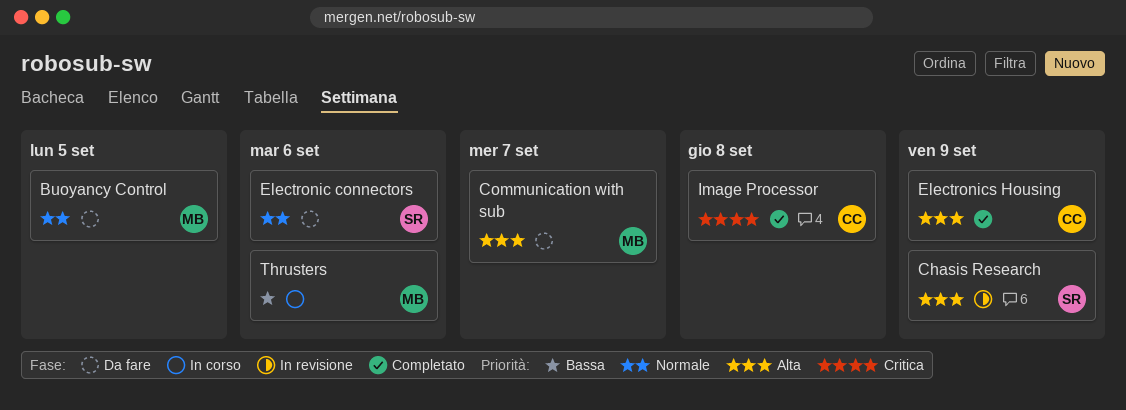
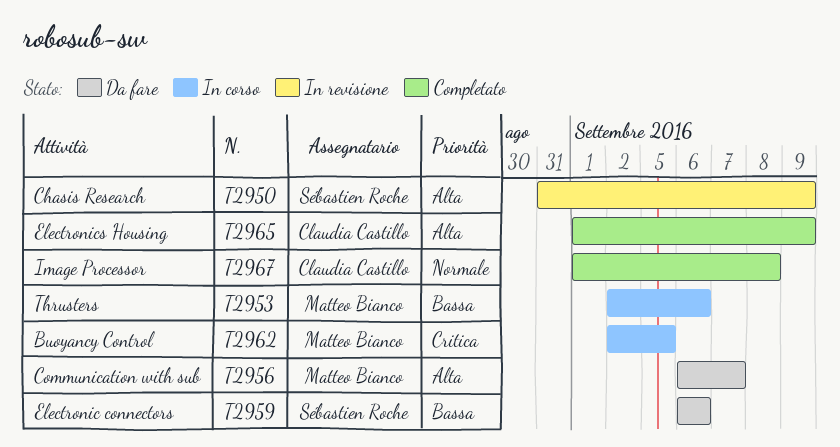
Buoyancy Control, status: Da fare -> In corso
Buoyancy Control, priority: Normale -> Critica
Electronic connectors, priority: Normale -> Bassa
Image Processor, priority: Critica -> Normale

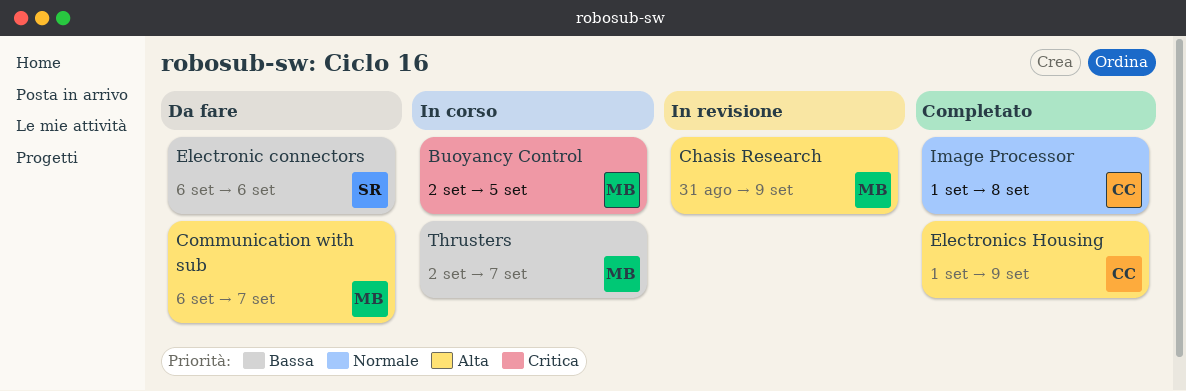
Chasis Research, owner: Sébastien Roche -> Matteo Bianco
Thrusters, due: Sep 6 -> Sep 7

